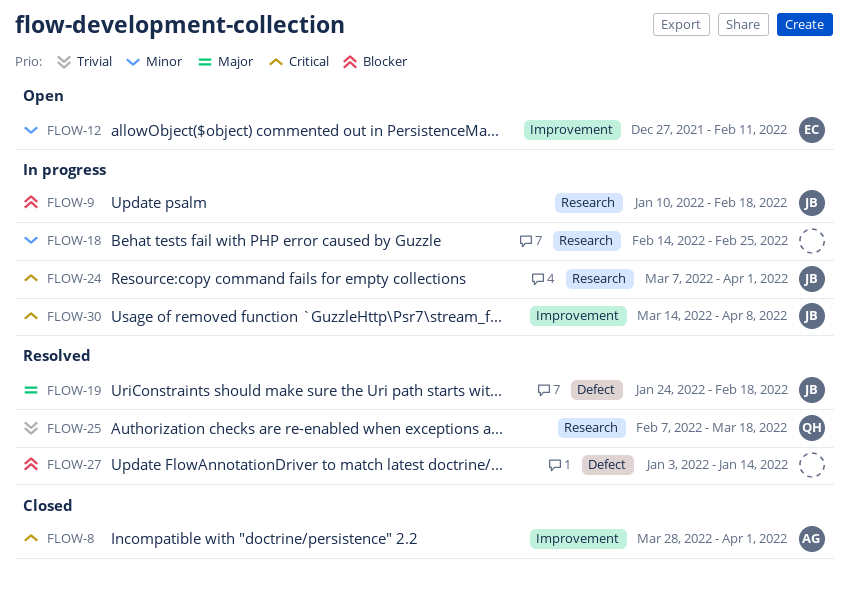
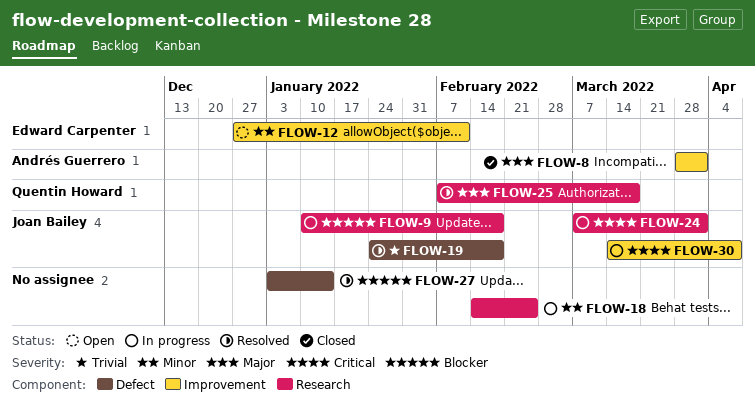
FLOW-8, priority: Critical -> Major
FLOW-19, priority: Major -> Trivial
FLOW-25, priority: Trivial -> Major

